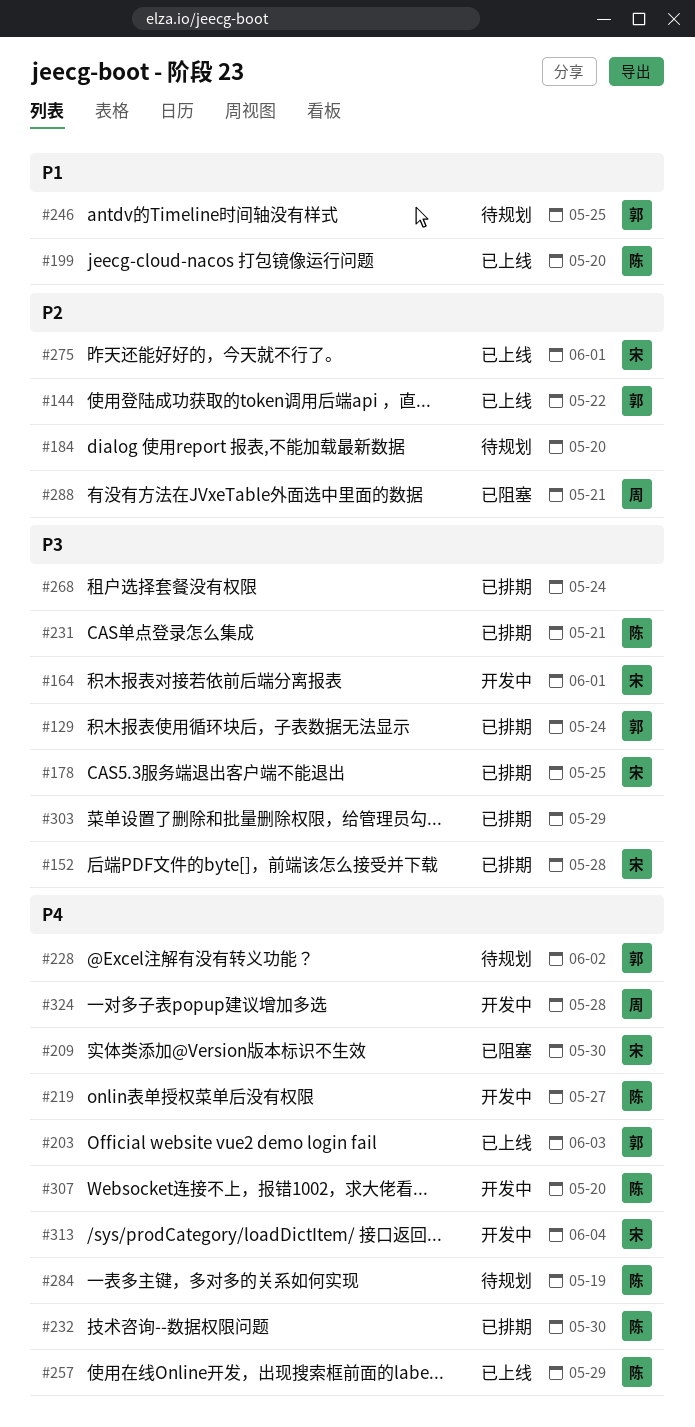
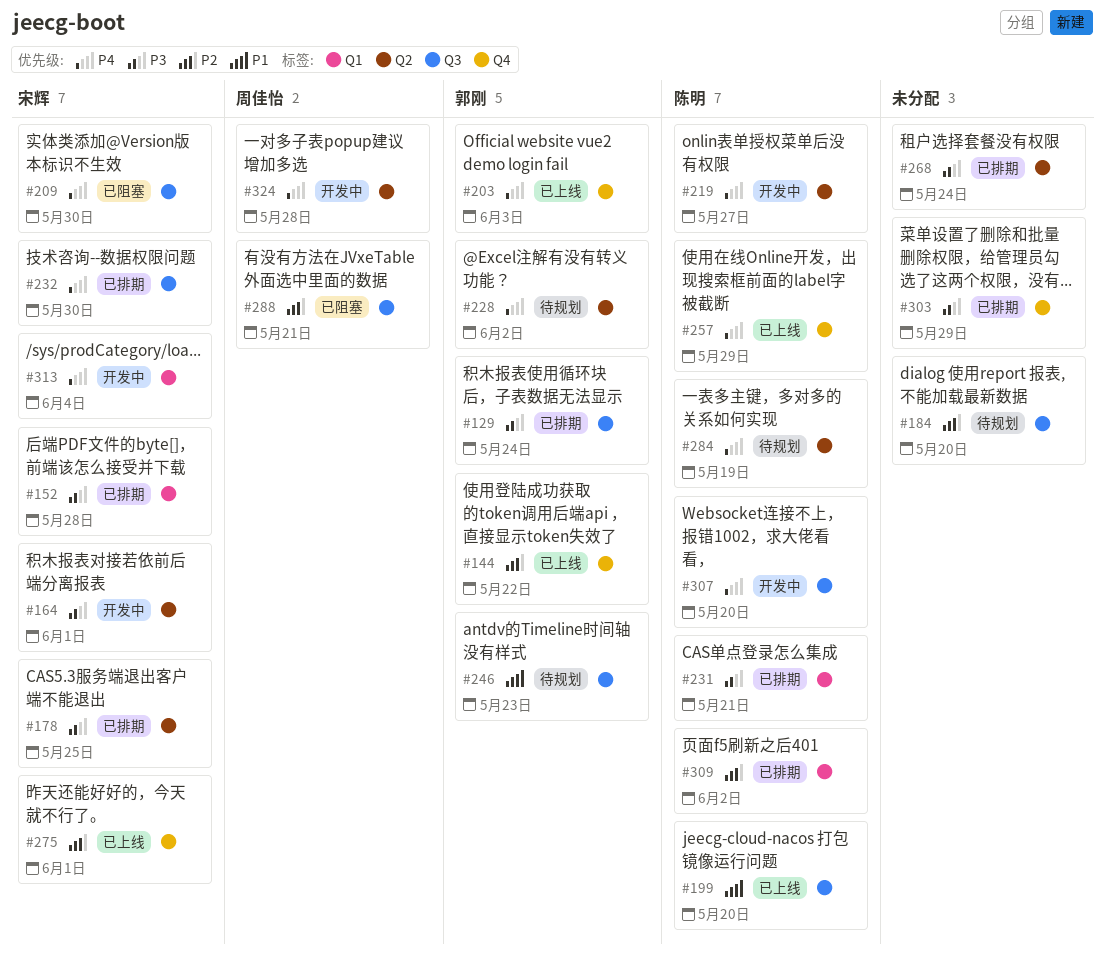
#232, owner: 陈明 -> 宋辉
#246, due: May 25 -> May 23
#309: none -> present

